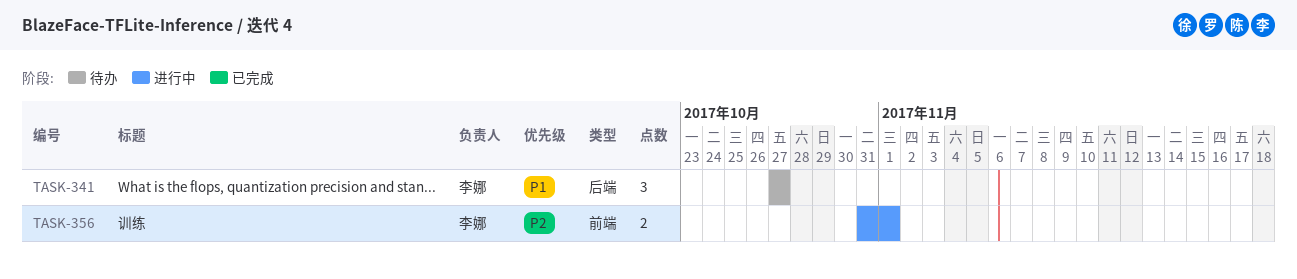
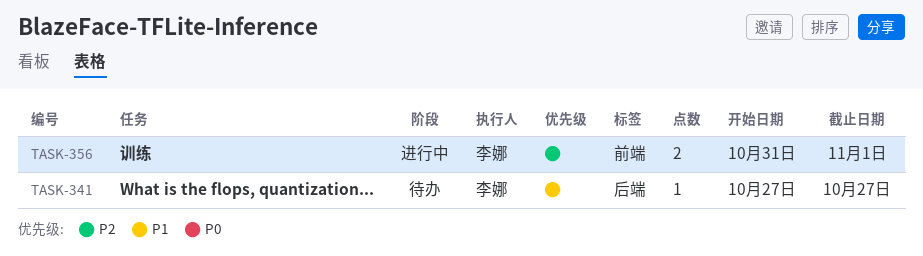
TASK-341, estimate: 3 -> 1

